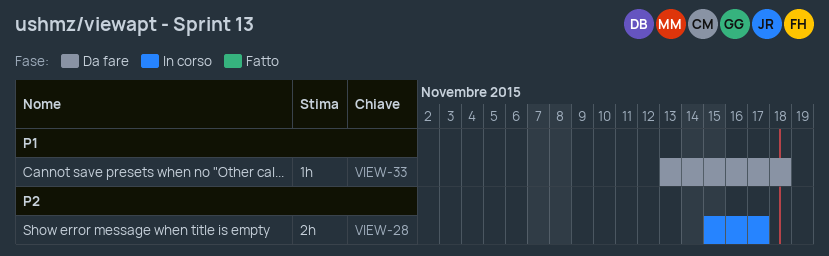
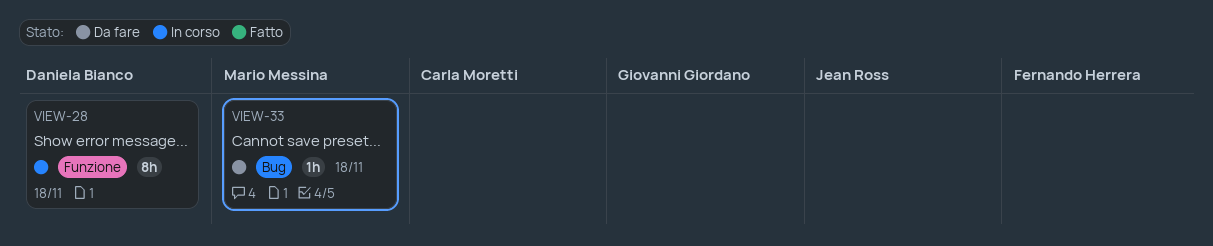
VIEW-28, estimate: 2h -> 8h
VIEW-28, due: Nov 17 -> Nov 18

